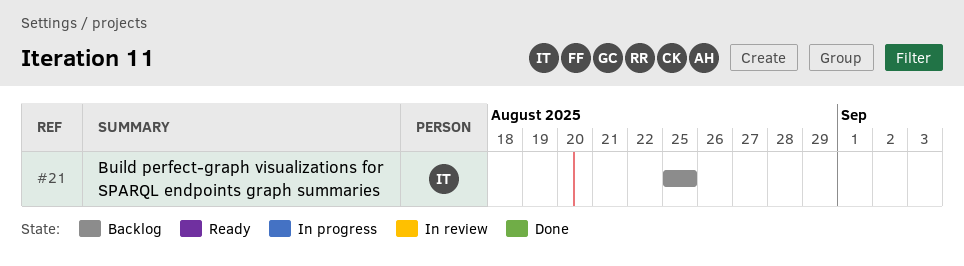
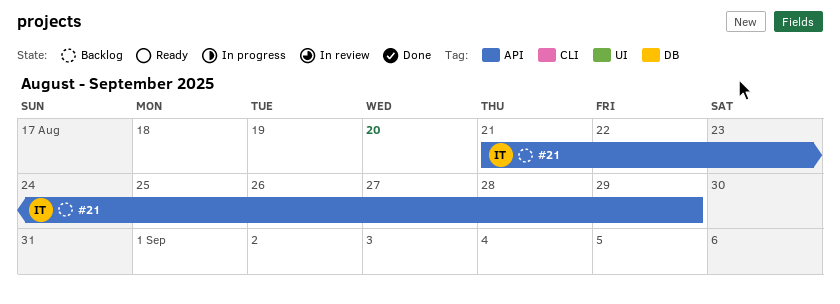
#21, start: Aug 25 -> Aug 21
#21, due: Aug 25 -> Aug 29

